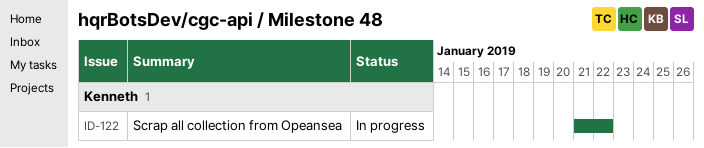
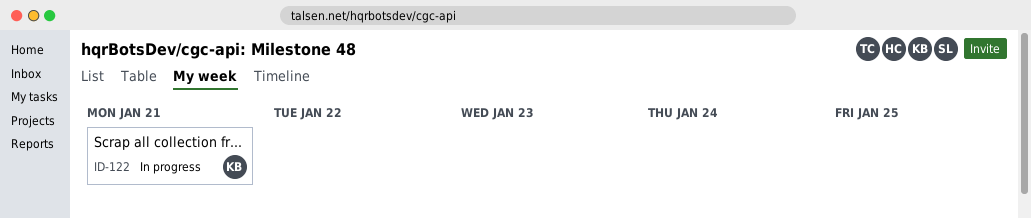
ID-122, due: Jan 22 -> Jan 21

